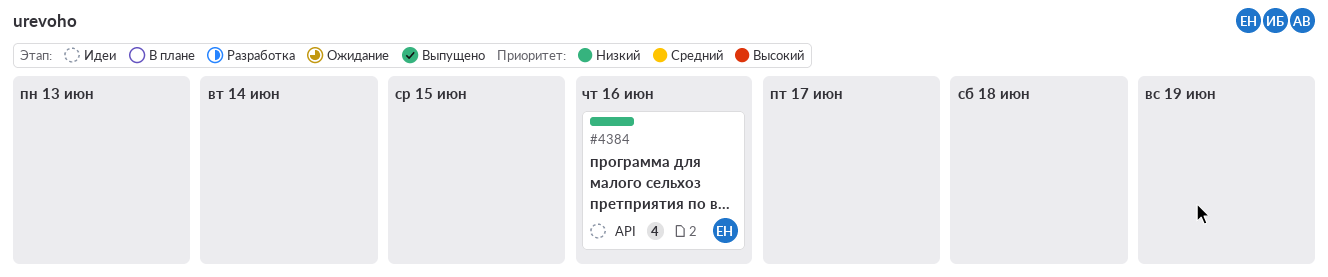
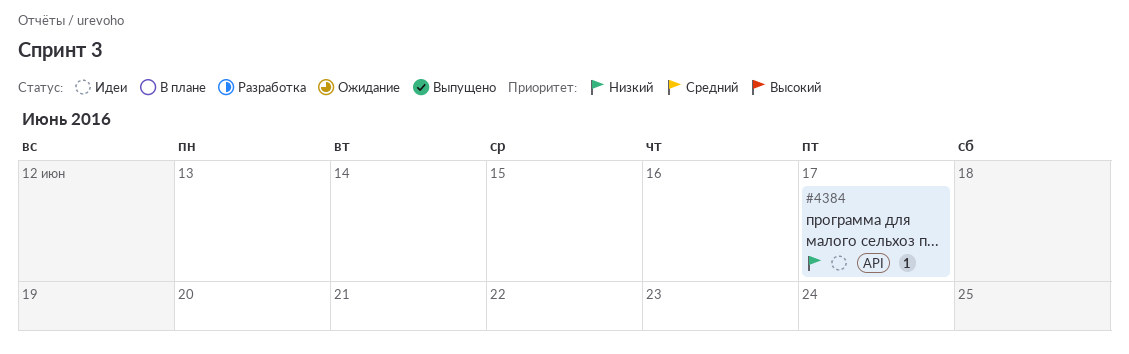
#4384, estimate: 4 -> 1
#4384, due: Jun 16 -> Jun 17

